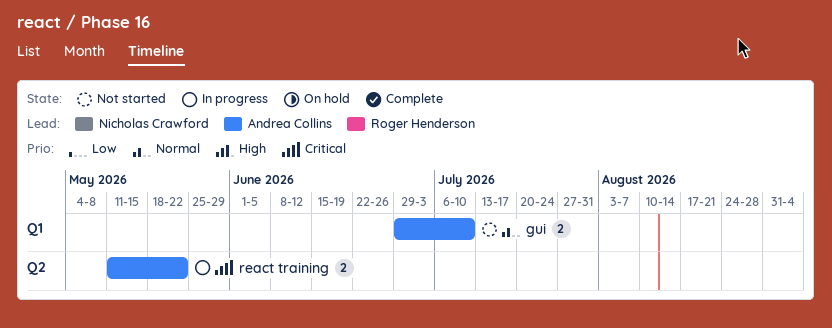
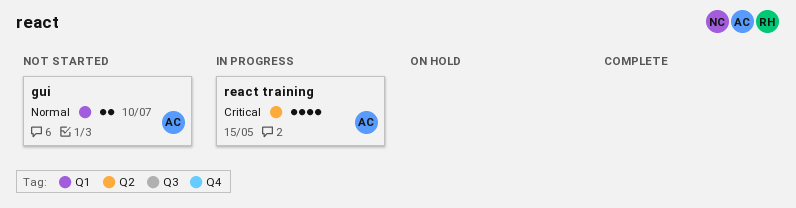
react training, estimate: 2 -> 4
react training, due: May 22 -> May 15

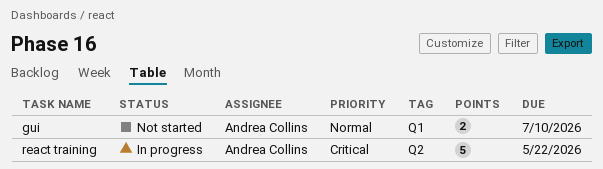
react training, estimate: 4 -> 5
react training, due: May 15 -> May 22

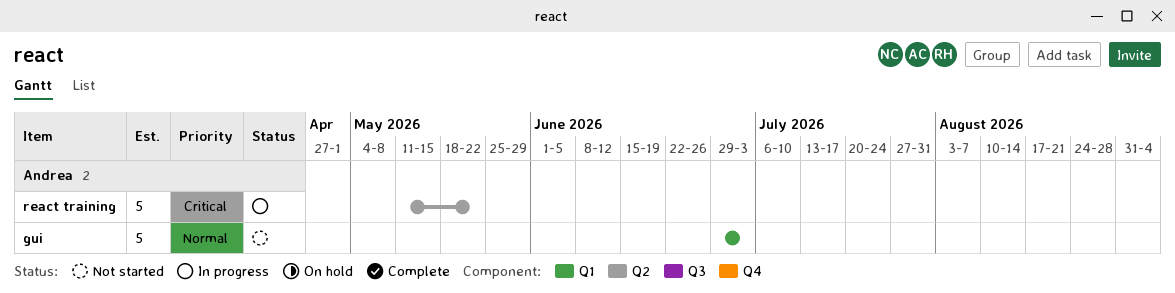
gui, estimate: 2 -> 5
gui, due: Jul 10 -> Jul 3

